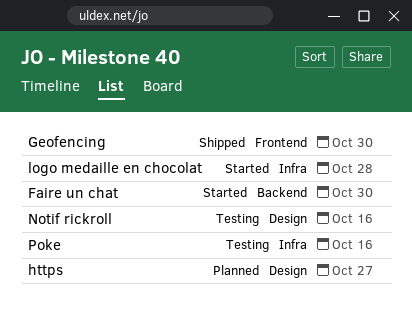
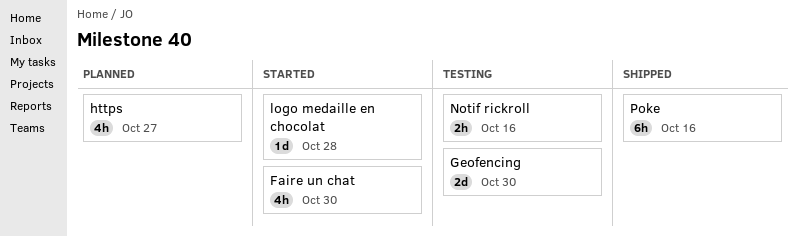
Geofencing, status: Shipped -> Testing
Poke, status: Testing -> Shipped

